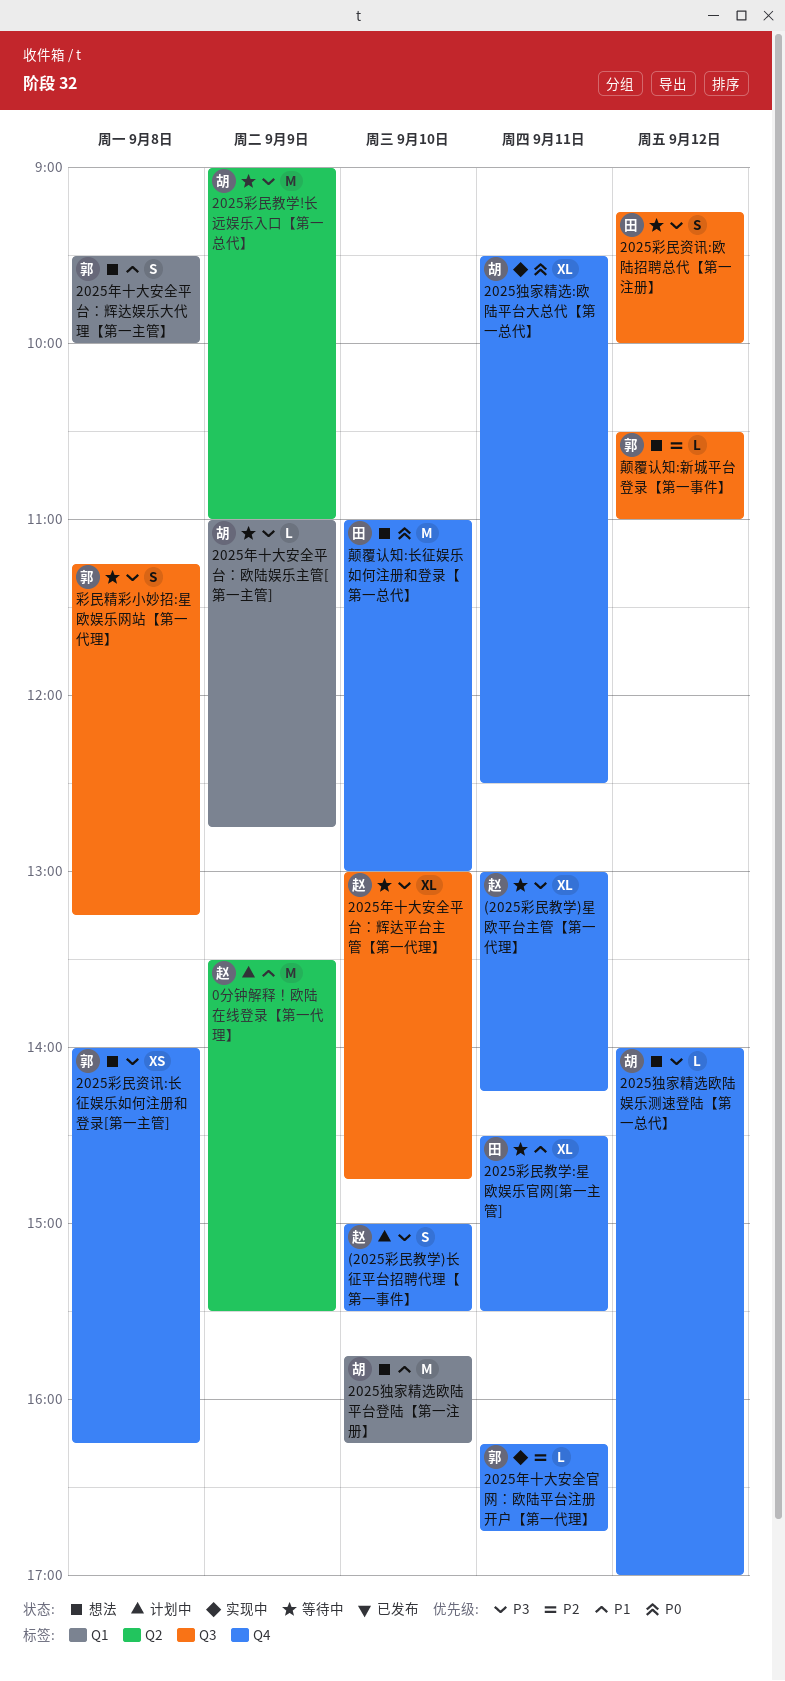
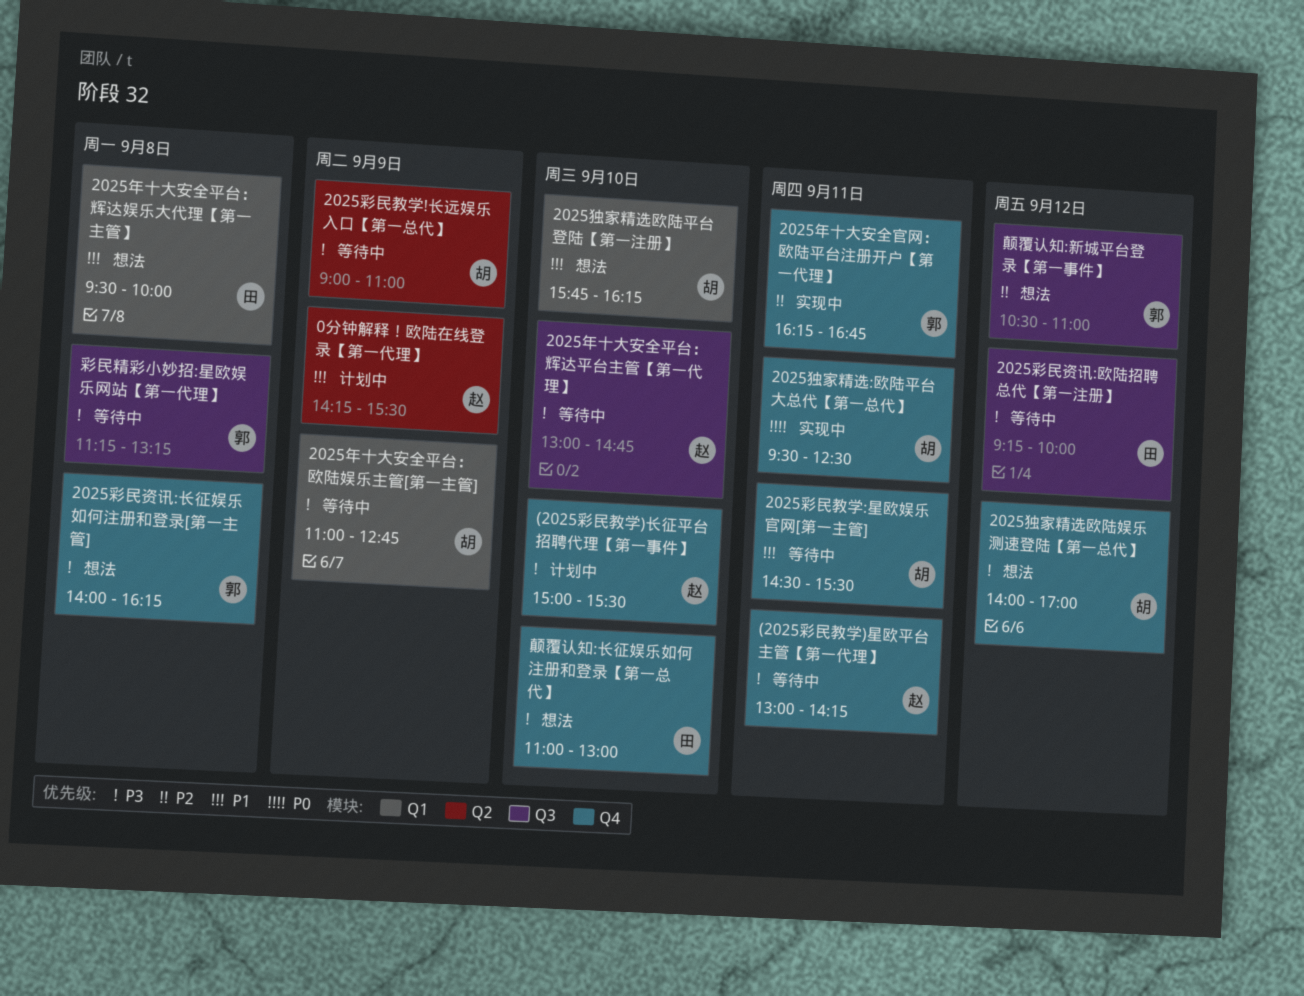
0分钟解释！欧陆在线登录【第一代理】, begins: 13:30 -> 14:15
2025年十大安全平台：辉达娱乐大代理【第一主管】, owner: 郭 -> 田
2025彩民教学:星欧娱乐官网[第一主管], owner: 田 -> 胡
颠覆认知:长征娱乐如何注册和登录【第一总代】, priority: P0 -> P3

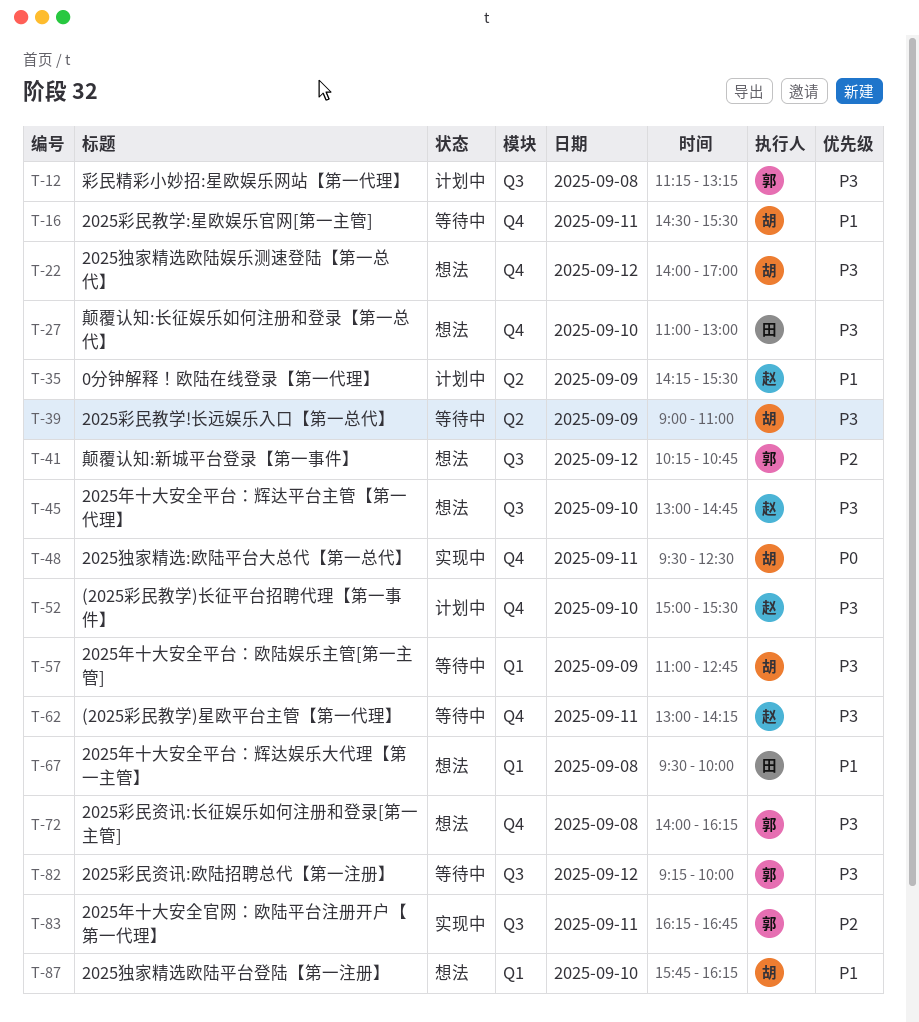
2025年十大安全官网：欧陆平台注册开户【第一代理】, label: Q4 -> Q3
2025年十大安全平台：辉达平台主管【第一代理】, status: 等待中 -> 想法
2025彩民资讯:欧陆招聘总代【第一注册】, owner: 田 -> 郭
彩民精彩小妙招:星欧娱乐网站【第一代理】, status: 等待中 -> 计划中
颠覆认知:新城平台登录【第一事件】, begins: 10:30 -> 10:15
颠覆认知:新城平台登录【第一事件】, ends: 11:00 -> 10:45

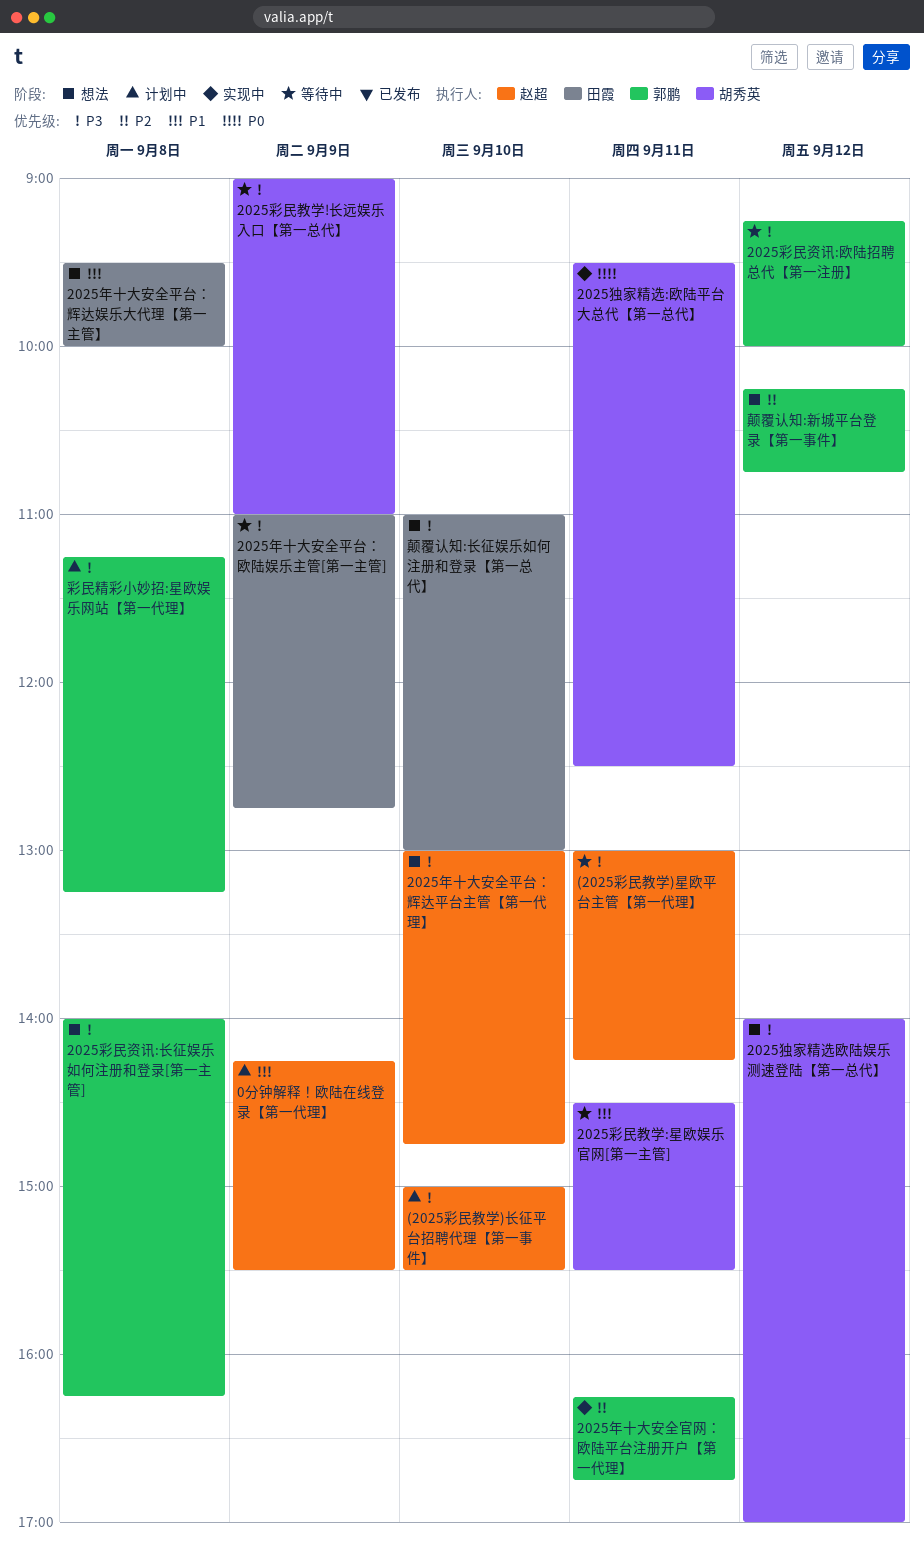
2025年十大安全平台：欧陆娱乐主管[第一主管], owner: 胡秀英 -> 田霞
2025独家精选欧陆平台登陆【第一注册】: present -> none

